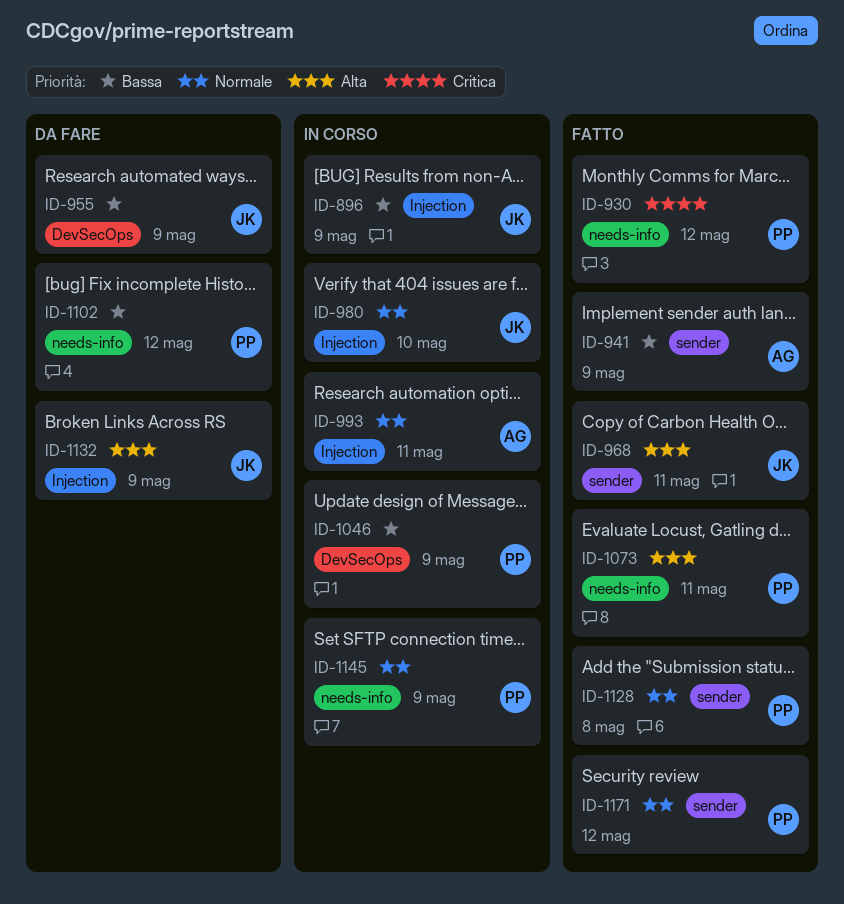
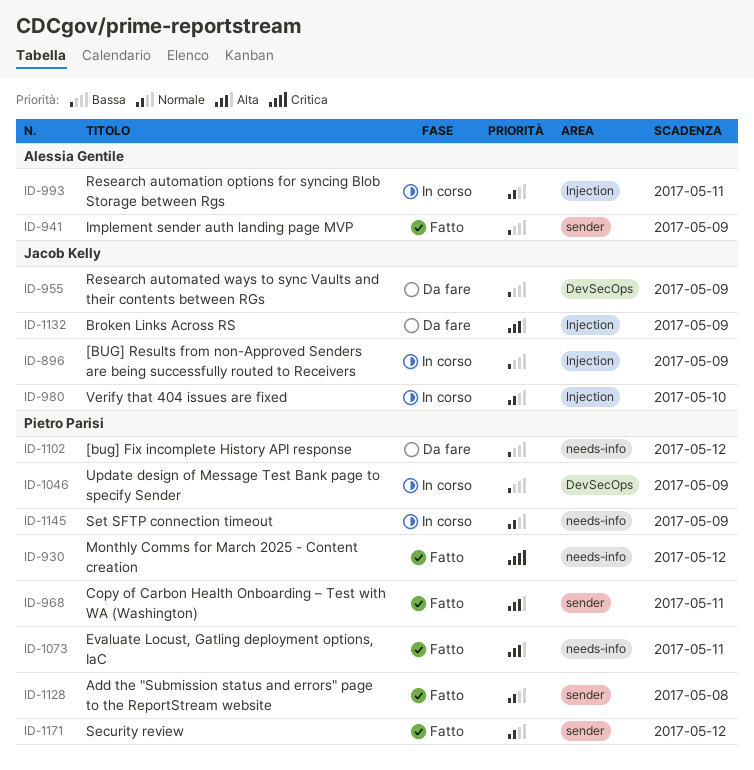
ID-968, owner: Jacob Kelly -> Pietro Parisi

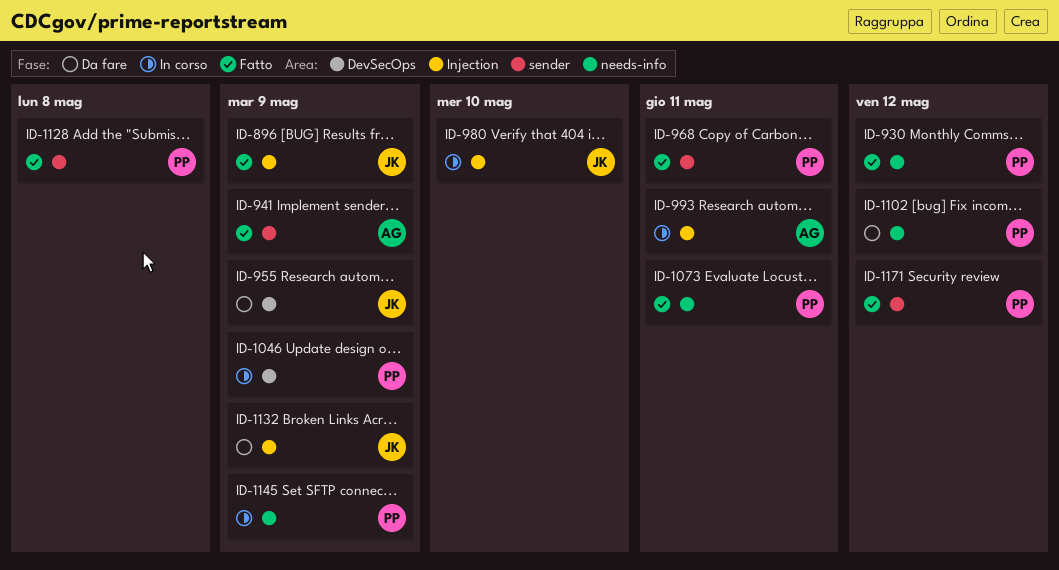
ID-896, status: In corso -> Fatto

